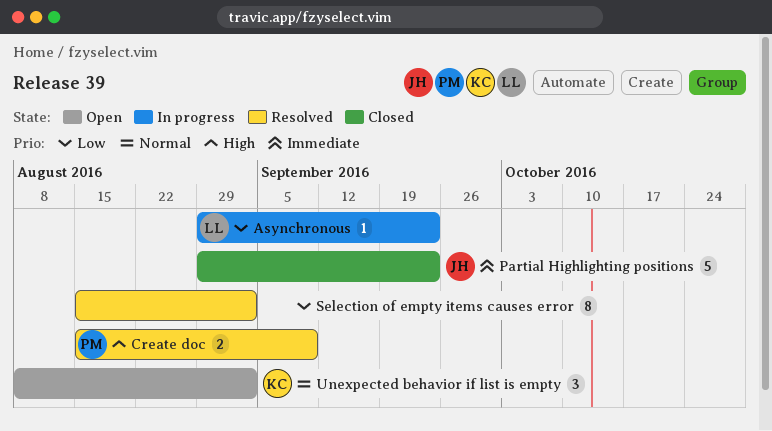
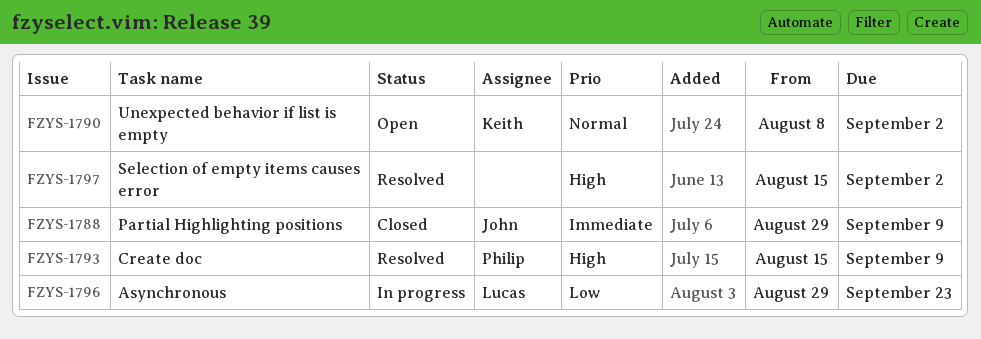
Partial Highlighting positions, due: Sep 23 -> Sep 9
Selection of empty items causes error, priority: Low -> High

